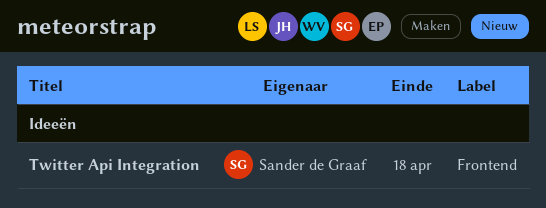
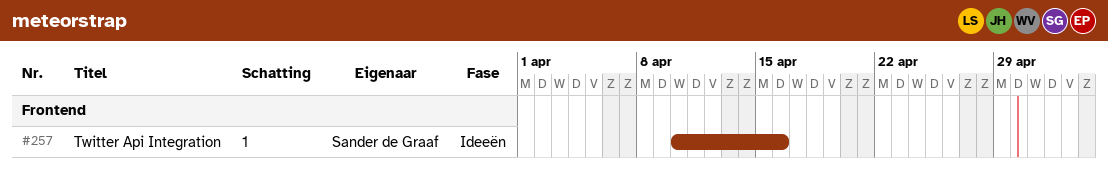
Twitter Api Integration, due: Apr 18 -> Apr 16

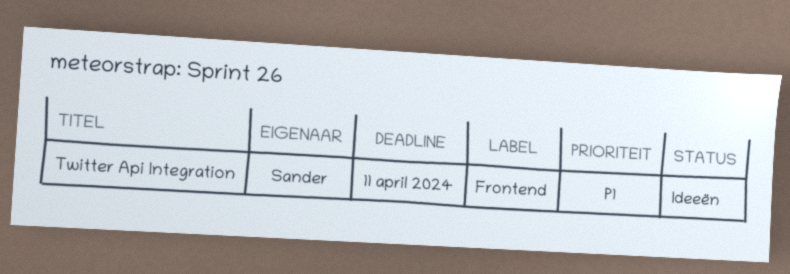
Twitter Api Integration, due: Apr 16 -> Apr 11

